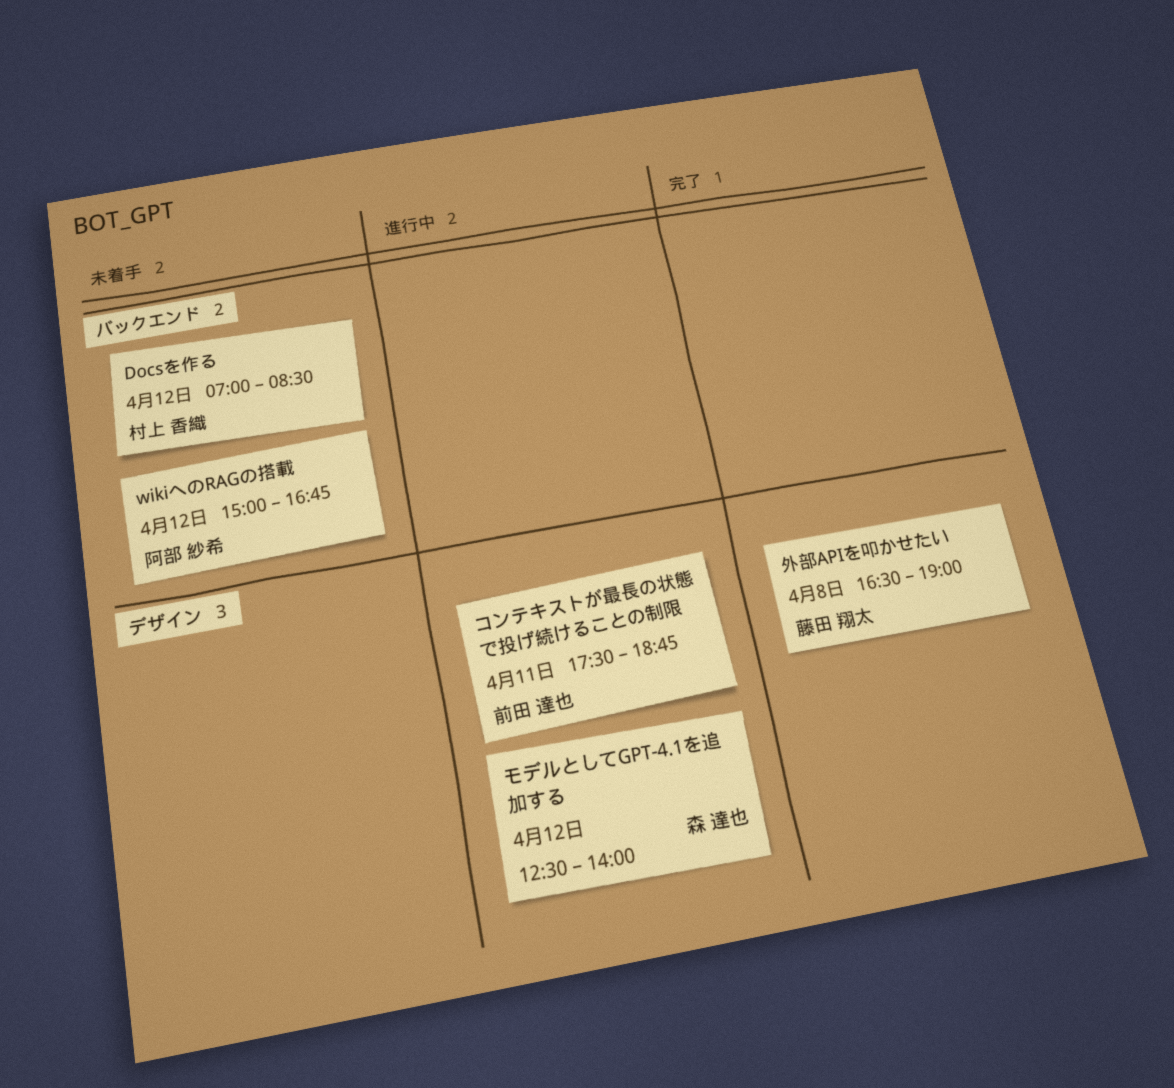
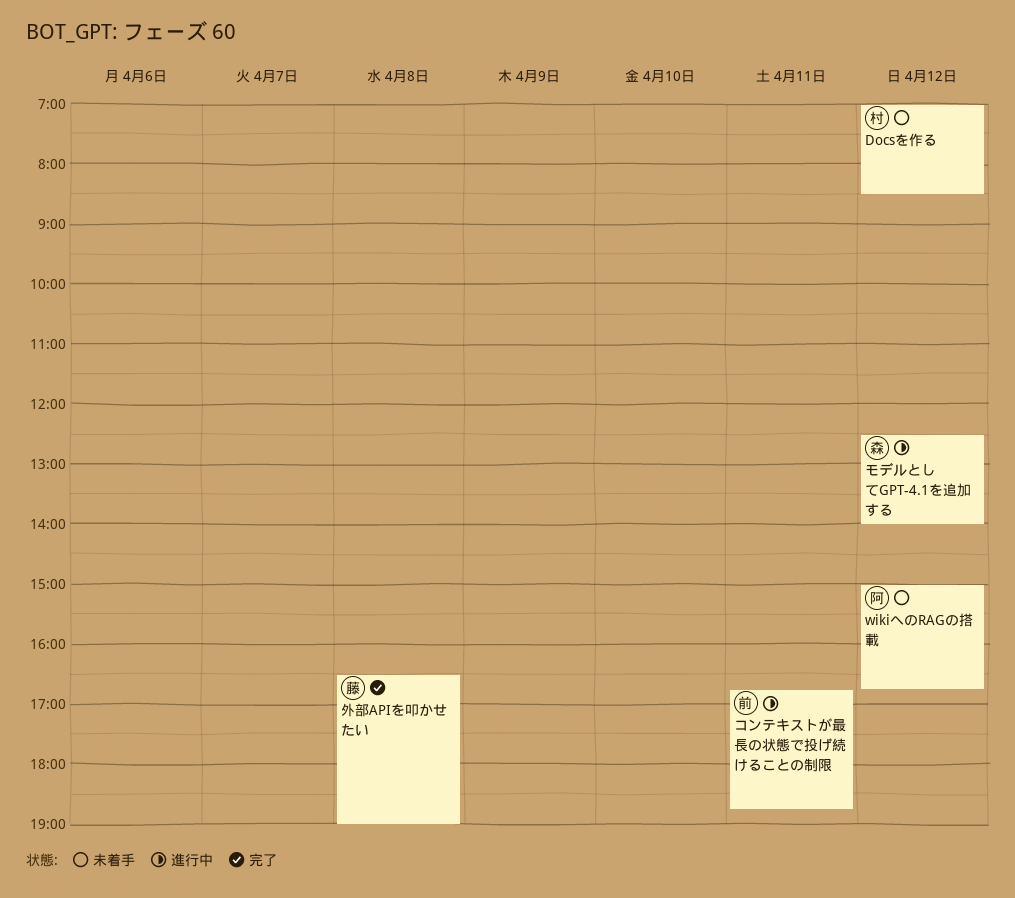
コンテキストが最長の状態で投げ続けることの制限, begins: 17:30 -> 16:45

